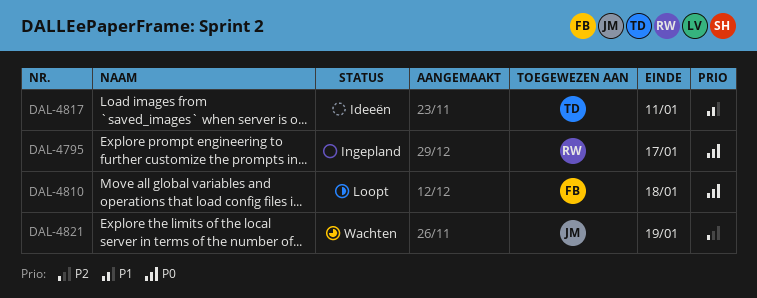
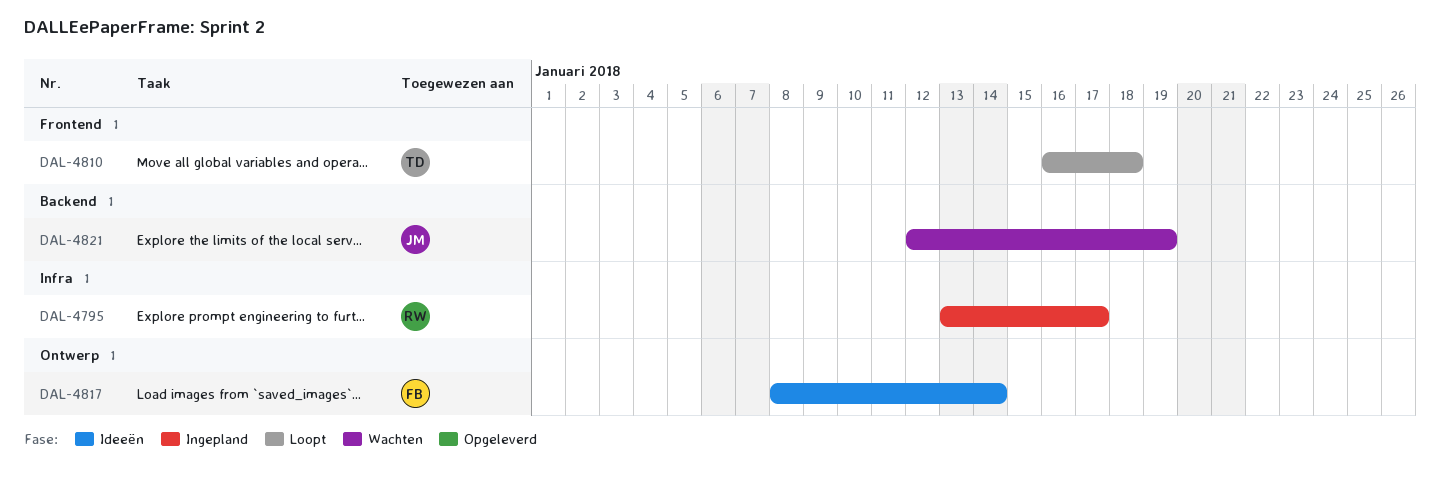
DAL-4810, owner: FB -> TD
DAL-4817, owner: TD -> FB
DAL-4817, due: Jan 11 -> Jan 14

